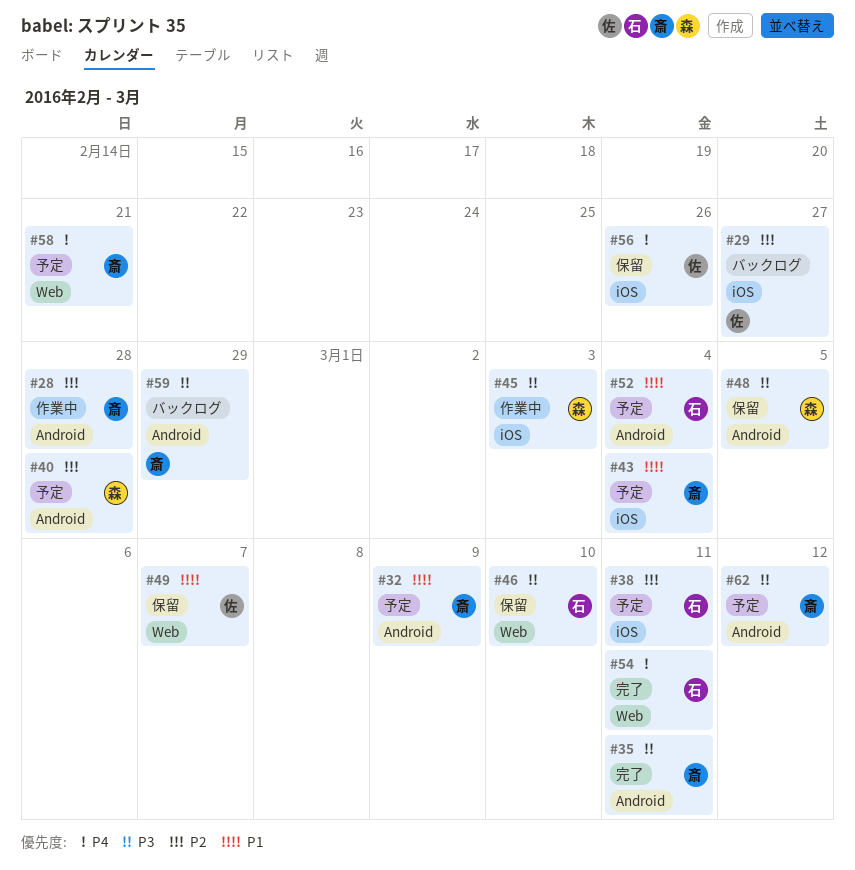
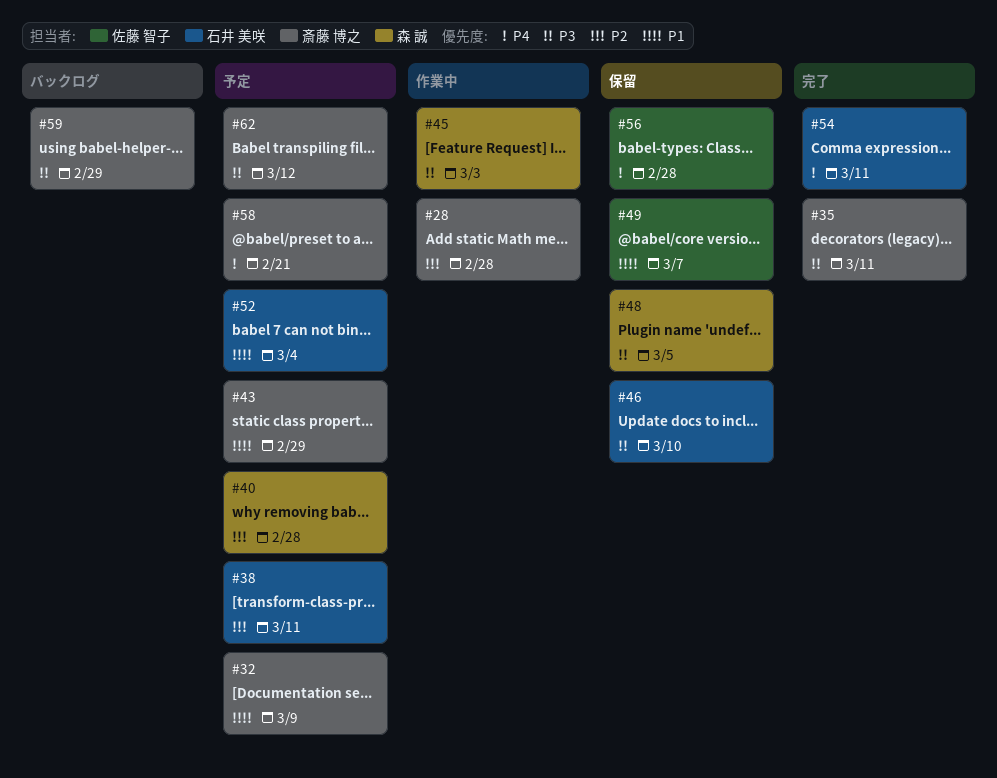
#29: present -> none
#43, due: Mar 4 -> Feb 29
#56, due: Feb 26 -> Feb 28

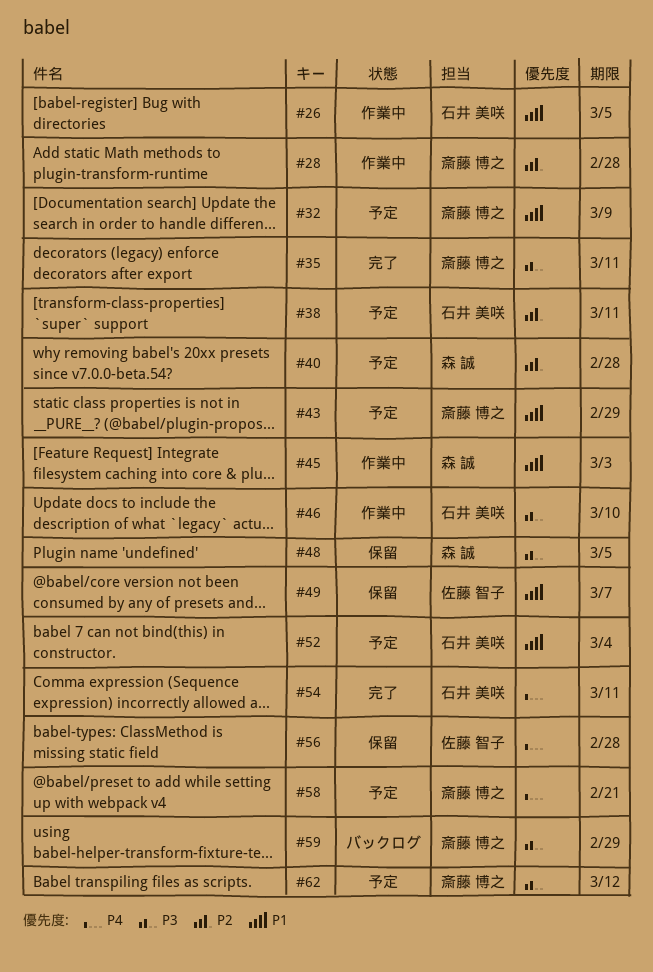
#26: none -> present
#45, priority: P3 -> P1
#46, status: 保留 -> 作業中

